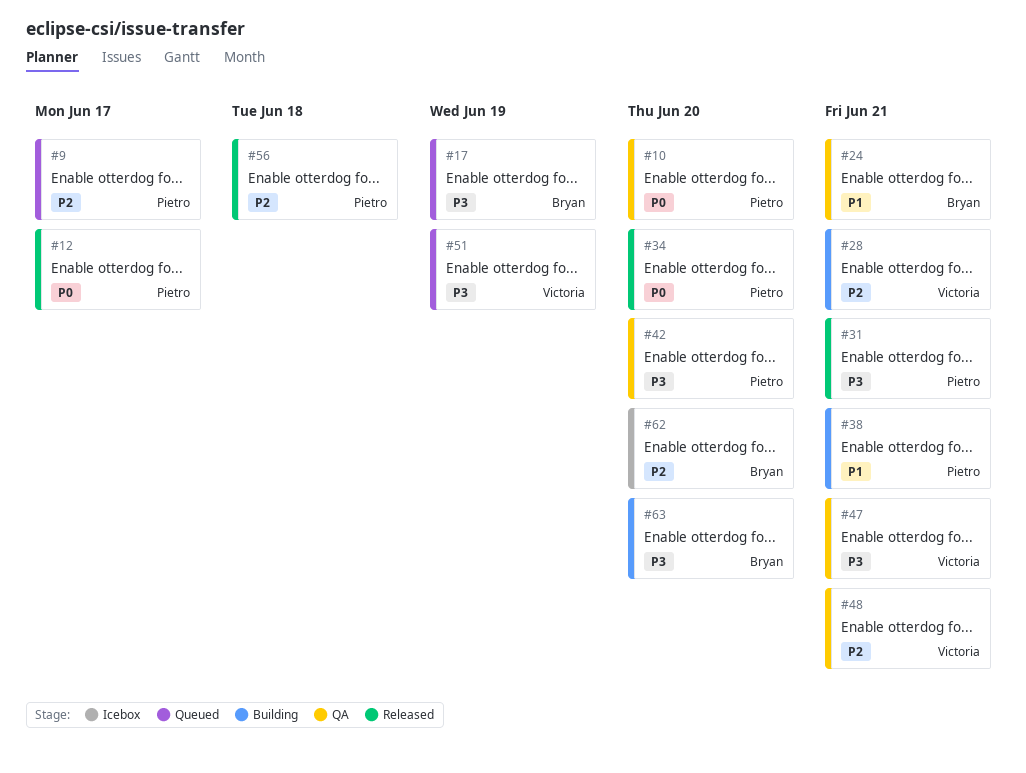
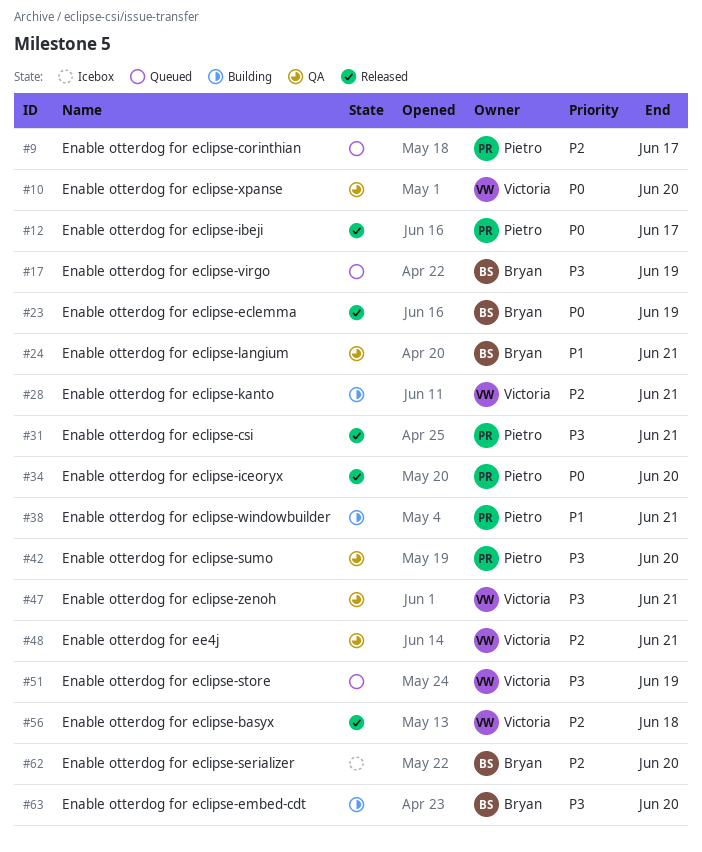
#10, owner: Pietro -> Victoria
#23: none -> present
#56, owner: Pietro -> Victoria

